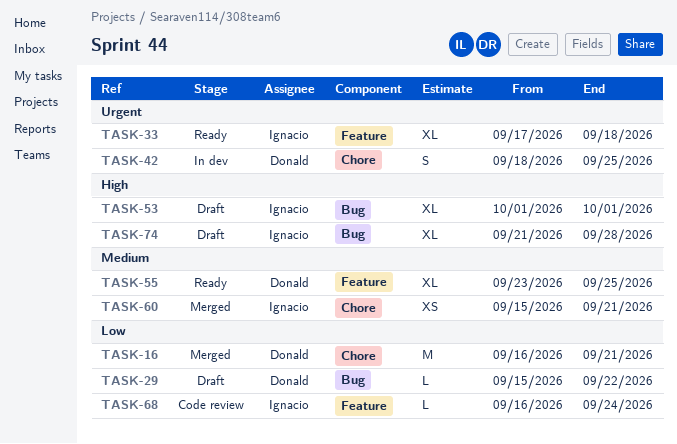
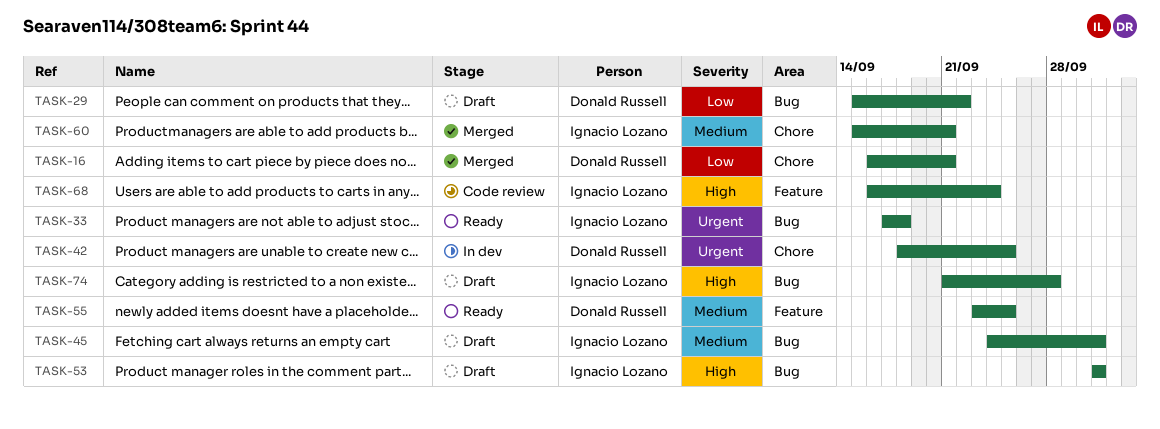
TASK-33, label: Feature -> Bug
TASK-45: none -> present
TASK-68, priority: Low -> High

